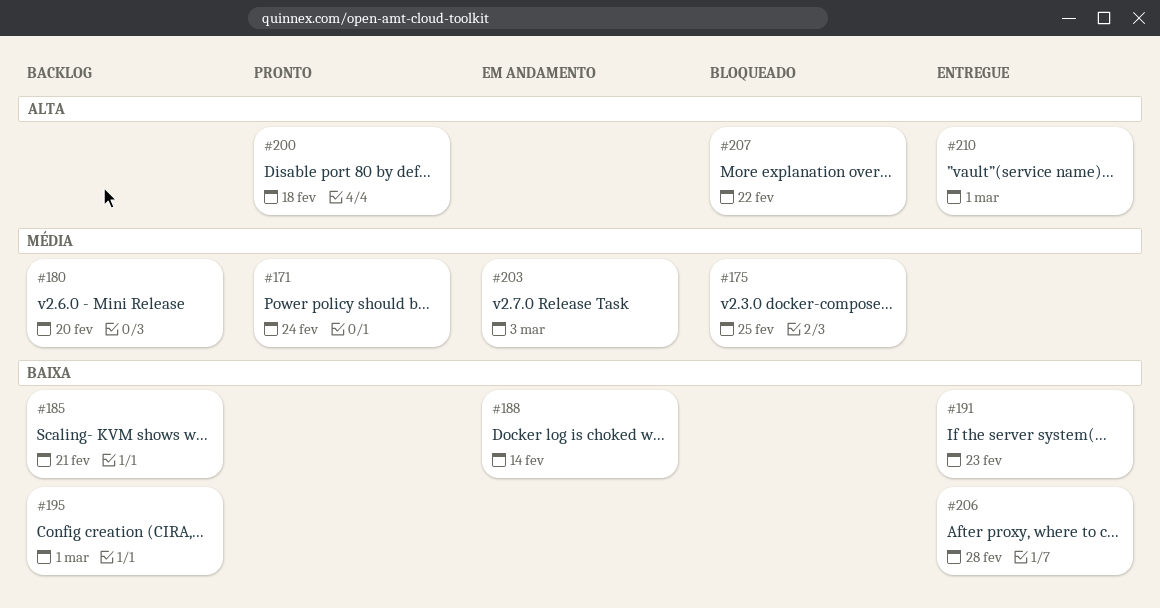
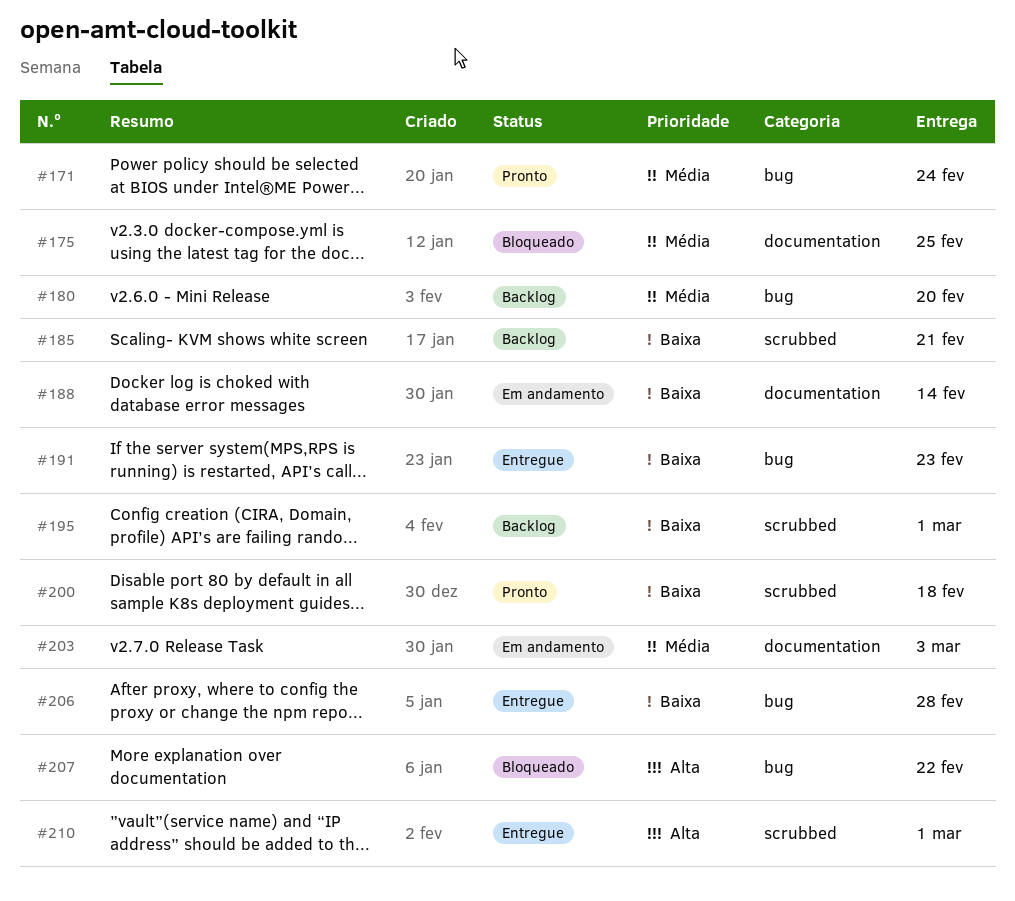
#200, priority: Alta -> Baixa

